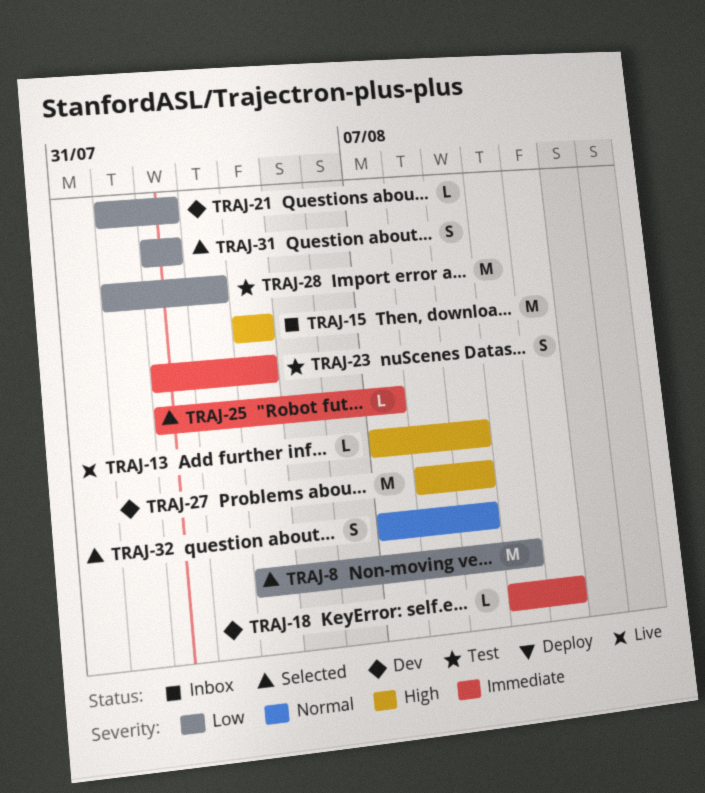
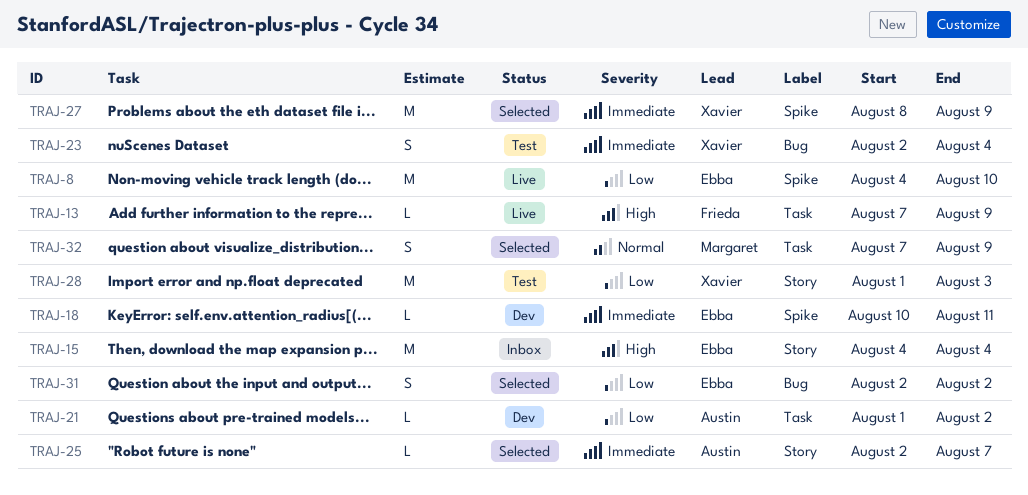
TRAJ-8, status: Selected -> Live
TRAJ-27, status: Dev -> Selected
TRAJ-27, priority: High -> Immediate

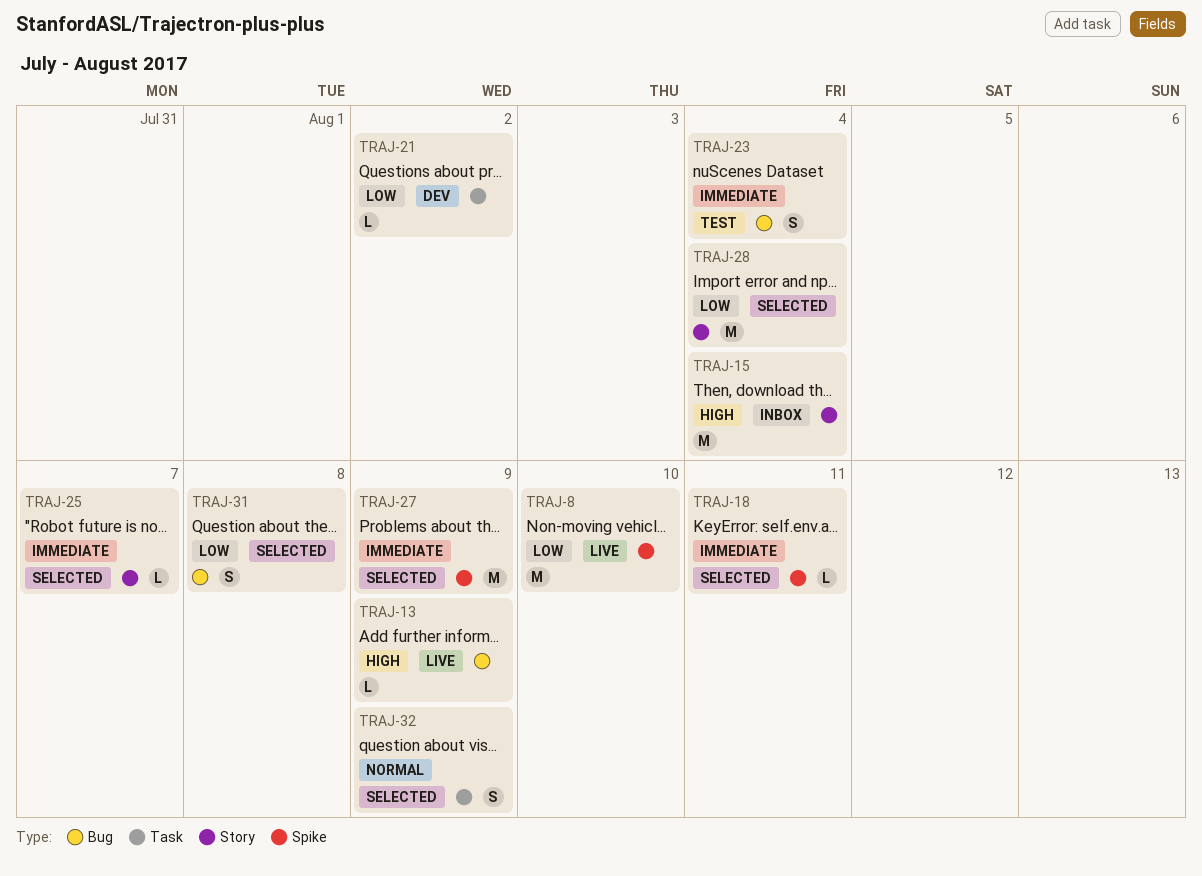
TRAJ-13, label: Task -> Bug
TRAJ-18, status: Dev -> Selected
TRAJ-28, status: Test -> Selected
TRAJ-28, due: Aug 3 -> Aug 4
TRAJ-31, due: Aug 2 -> Aug 8

